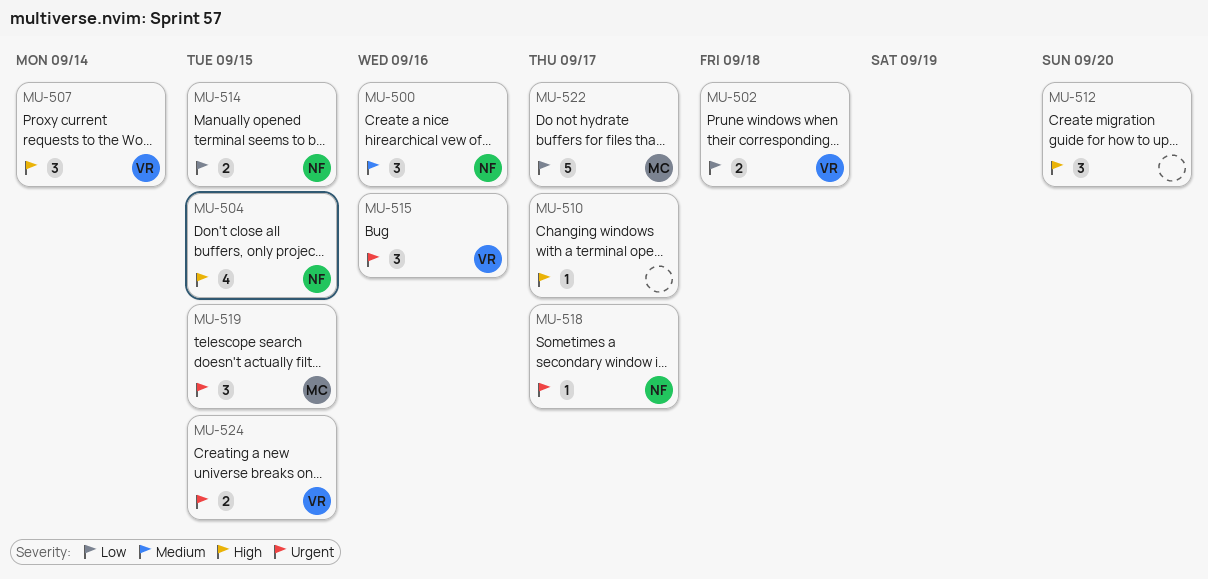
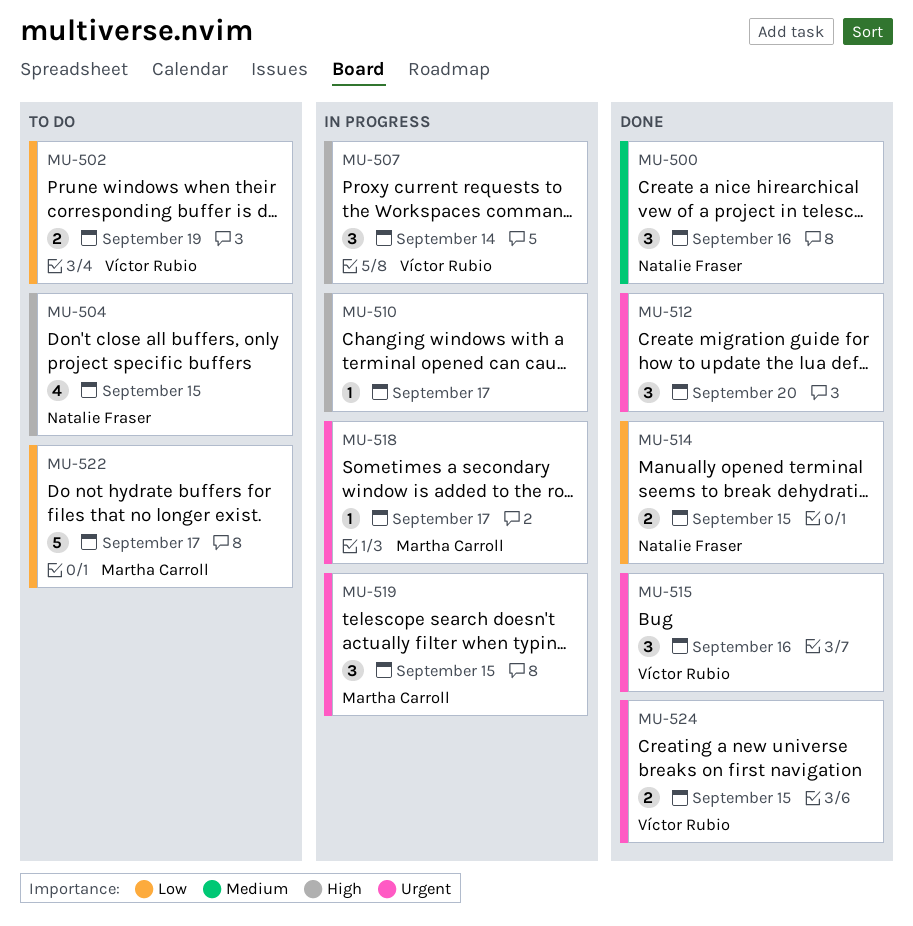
MU-502, due: Sep 18 -> Sep 19
MU-512, priority: High -> Urgent
MU-518, owner: Natalie Fraser -> Martha Carroll

